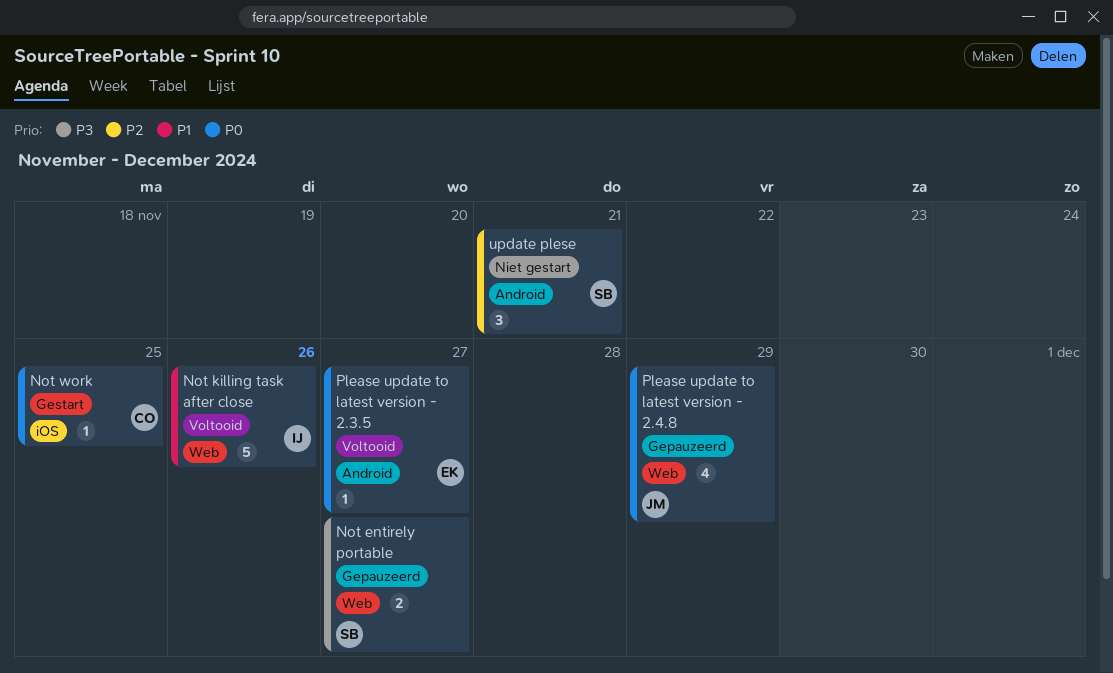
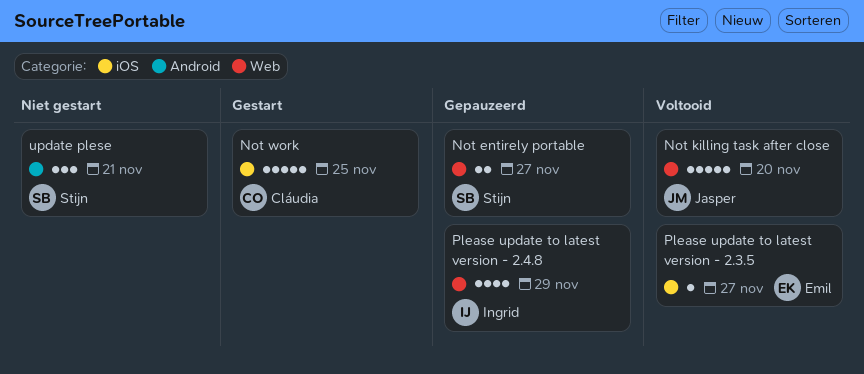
Not killing task after close, owner: Ingrid -> Jasper
Not killing task after close, due: Nov 26 -> Nov 20
Not work, estimate: 1 -> 5
Please update to latest version - 2.3.5, label: Android -> iOS
Please update to latest version - 2.4.8, owner: Jasper -> Ingrid

